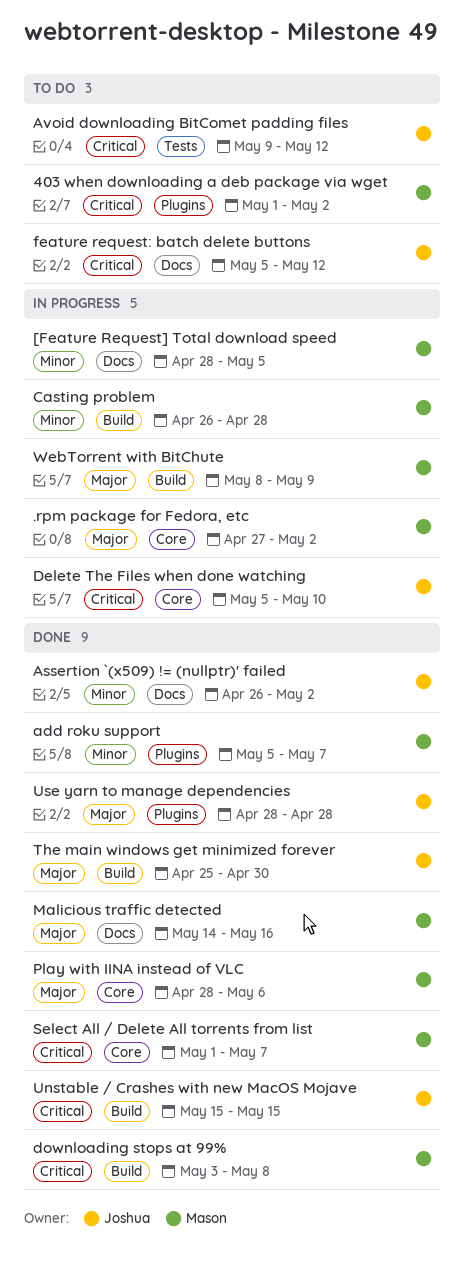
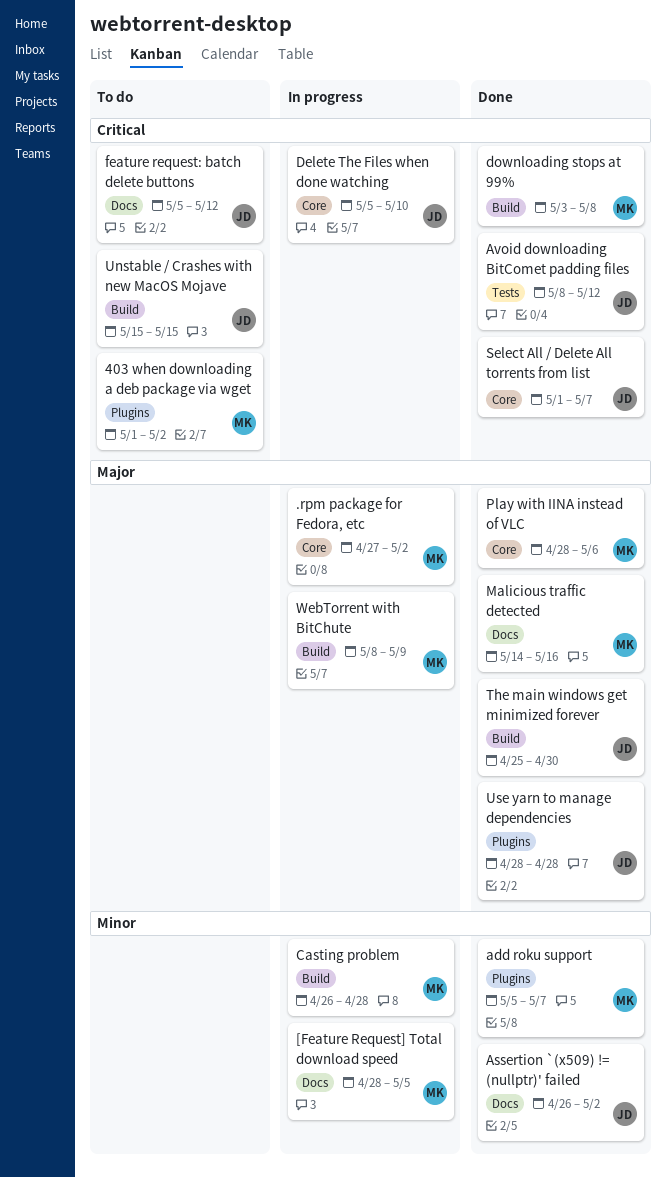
Avoid downloading BitComet padding files, status: To do -> Done
Avoid downloading BitComet padding files, start: May 9 -> May 8
Select All / Delete All torrents from list, owner: Mason -> Joshua
Unstable / Crashes with new MacOS Mojave, status: Done -> To do

